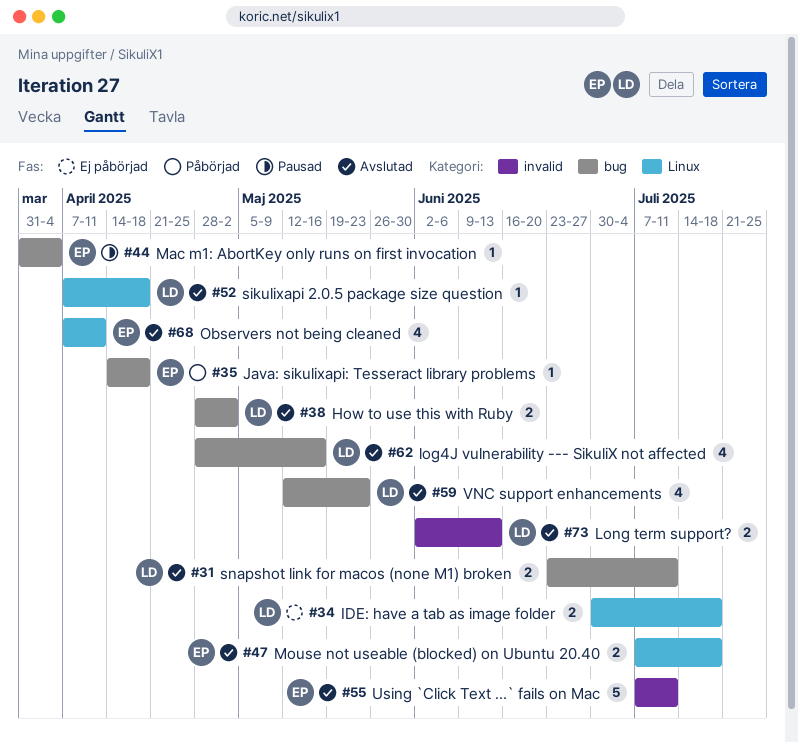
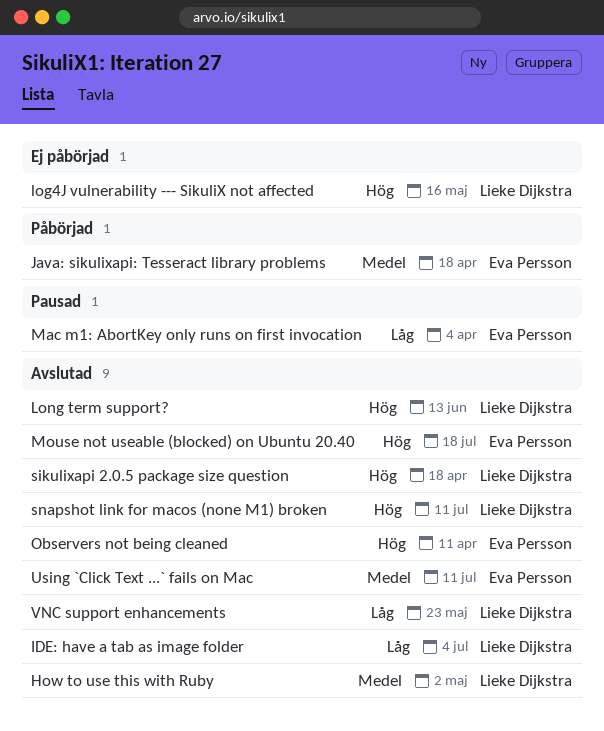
IDE: have a tab as image folder, status: Ej påbörjad -> Avslutad
IDE: have a tab as image folder, due: Jul 18 -> Jul 4
log4J vulnerability --- SikuliX not affected, status: Avslutad -> Ej påbörjad

